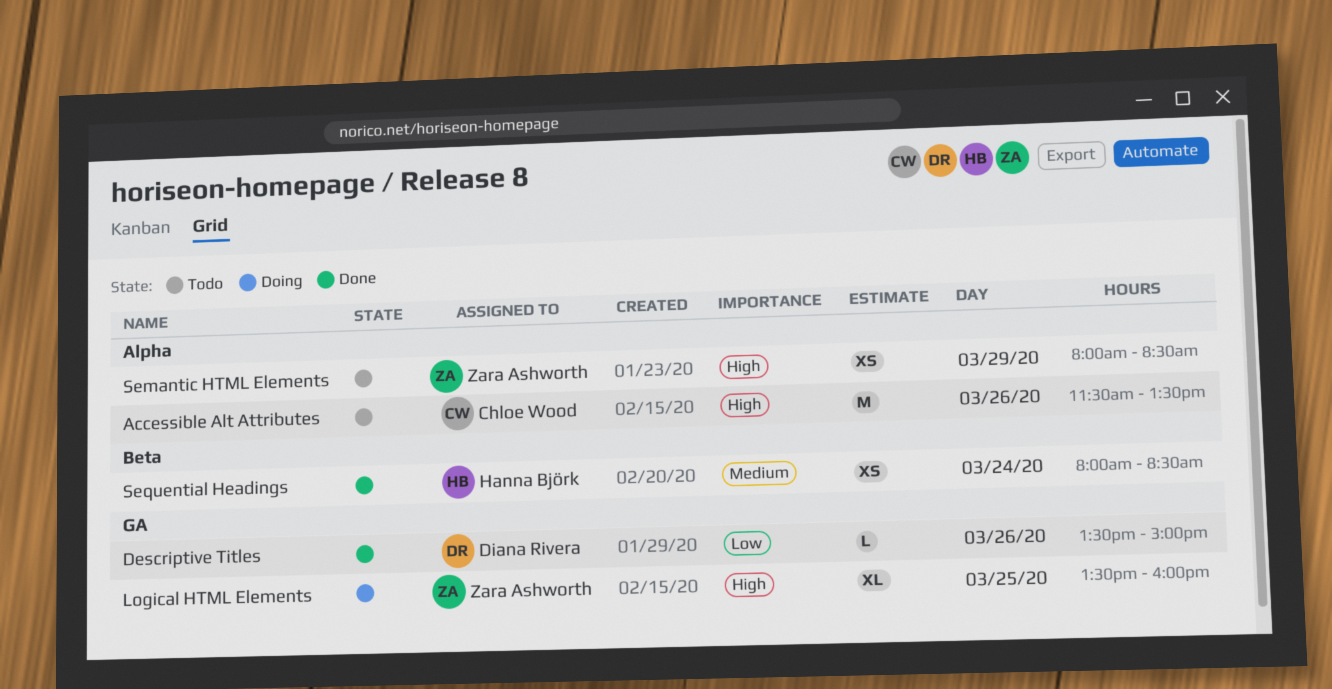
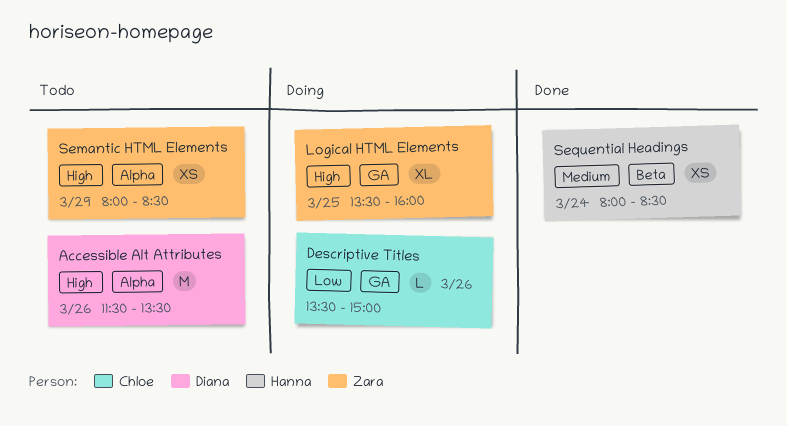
Accessible Alt Attributes, owner: Chloe Wood -> Diana Rivera
Descriptive Titles, status: Done -> Doing
Descriptive Titles, owner: Diana Rivera -> Chloe Wood

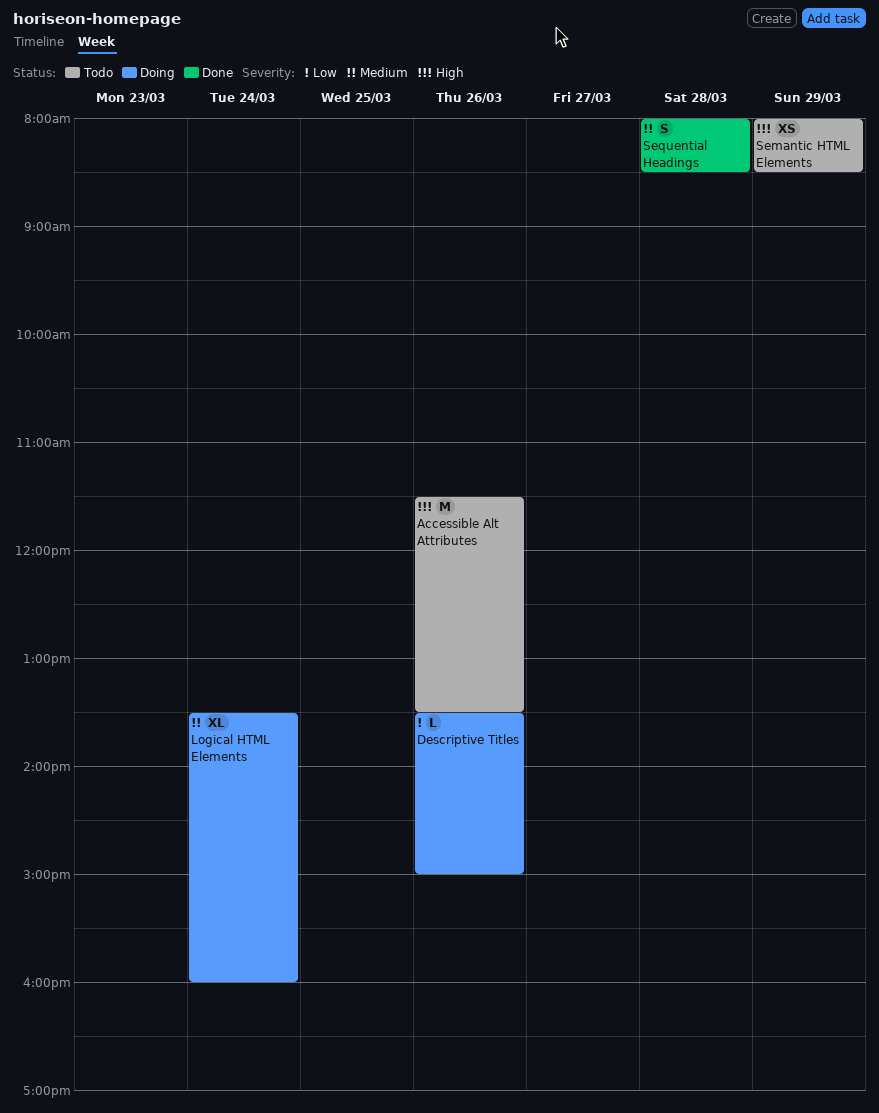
Logical HTML Elements, priority: High -> Medium
Logical HTML Elements, day: Mar 25 -> Mar 24
Sequential Headings, estimate: XS -> S
Sequential Headings, day: Mar 24 -> Mar 28

